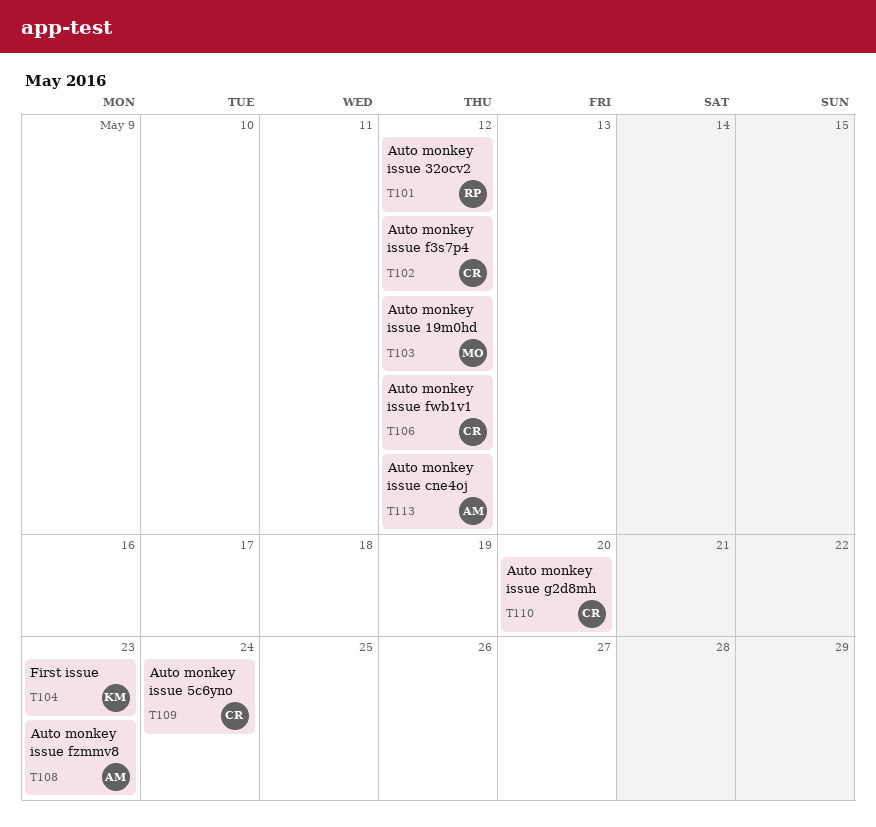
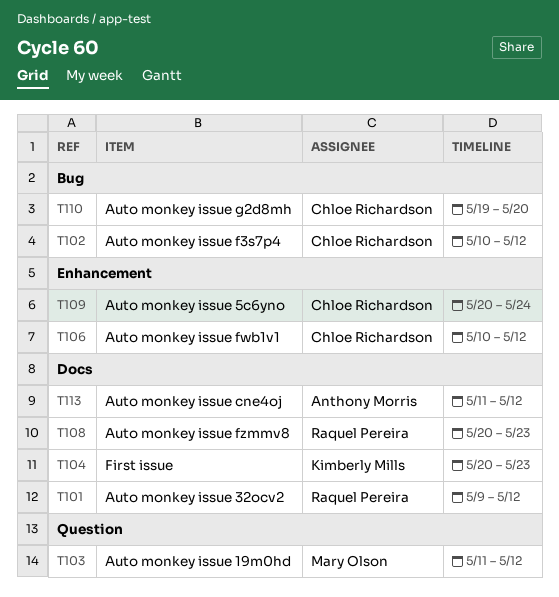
T108, owner: Anthony Morris -> Raquel Pereira

